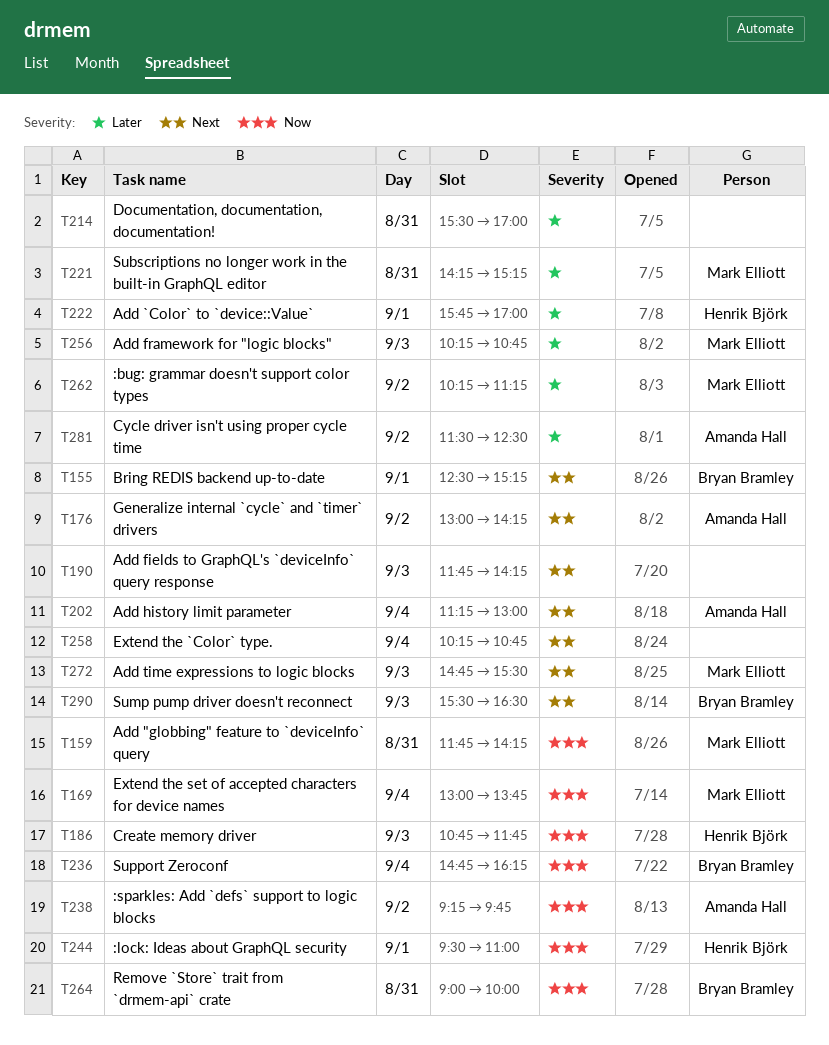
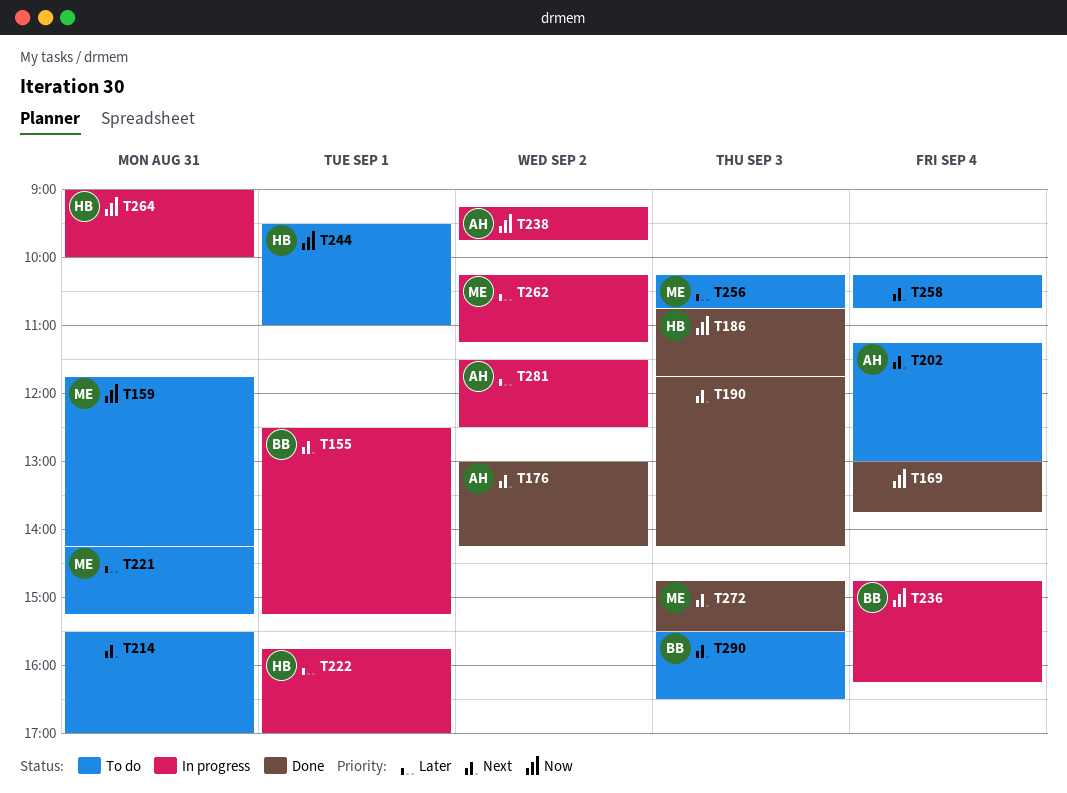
T169, owner: Mark Elliott -> none
T214, priority: Later -> Next
T264, owner: Bryan Bramley -> Henrik Björk

